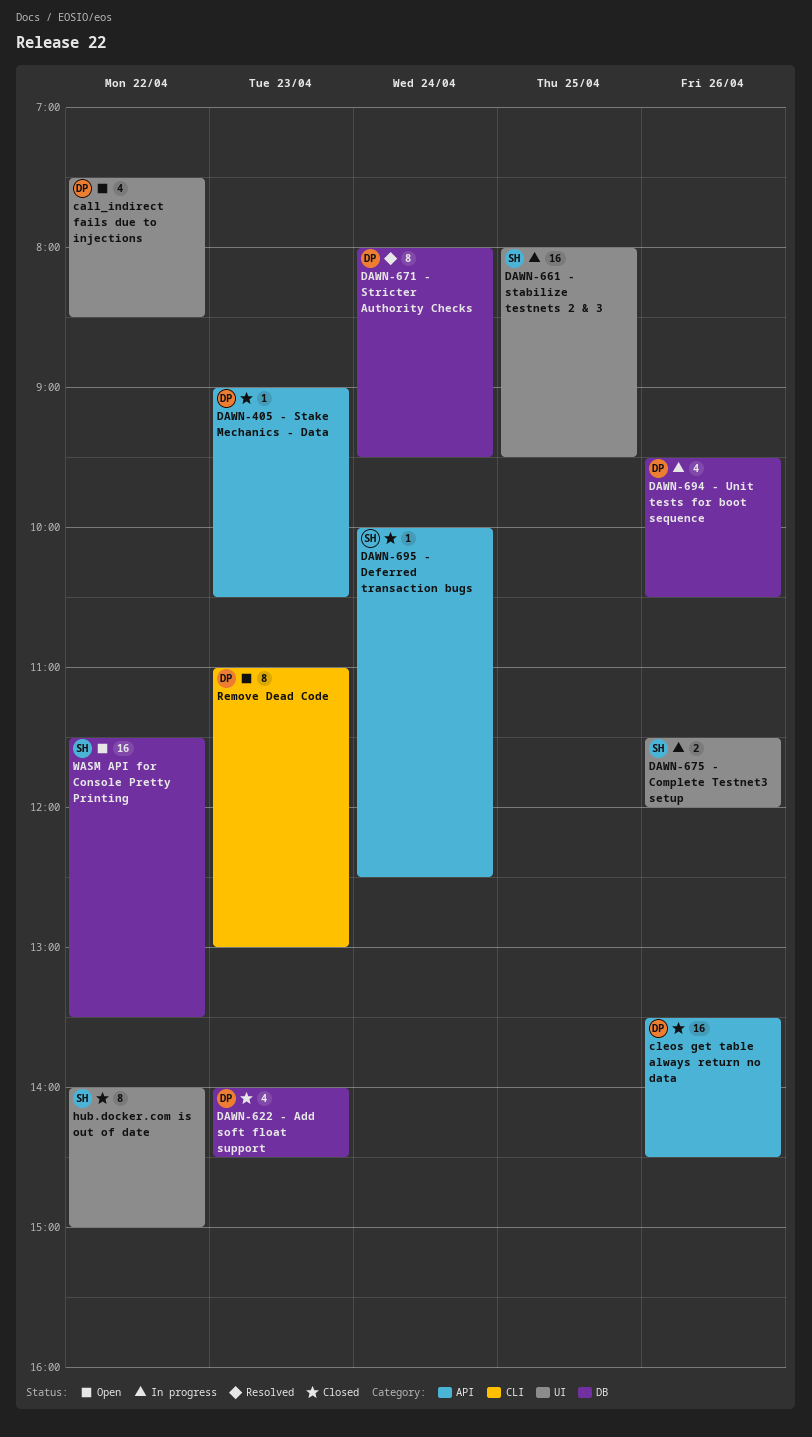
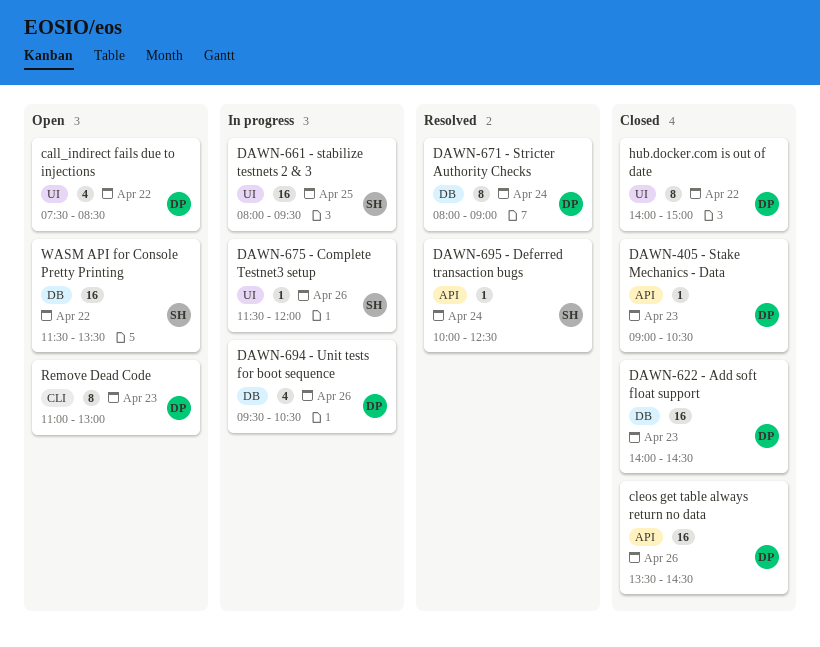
DAWN-622 ⁃ Add soft float support, estimate: 4 -> 16
DAWN-671 ⁃ Stricter Authority Checks, ends: 09:30 -> 09:00
DAWN-675 ⁃ Complete Testnet3 setup, estimate: 2 -> 1
DAWN-695 ⁃ Deferred transaction bugs, status: Closed -> Resolved
hub.docker.com is out of date, owner: SH -> DP

